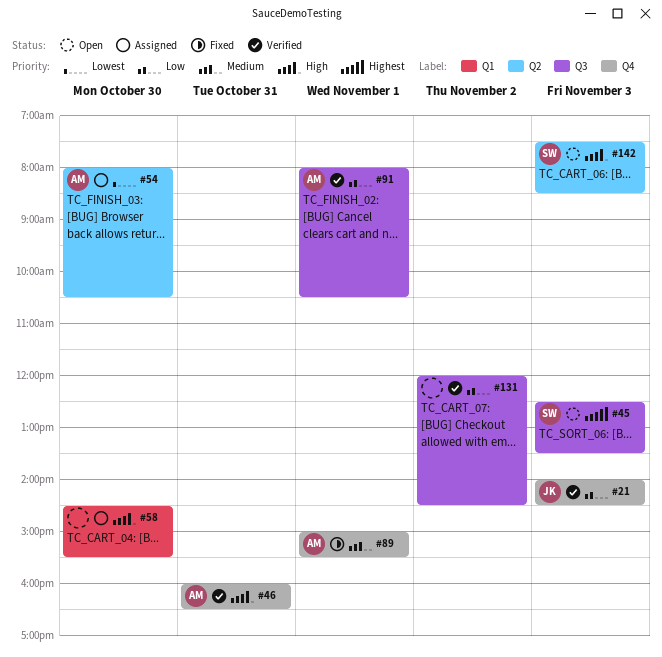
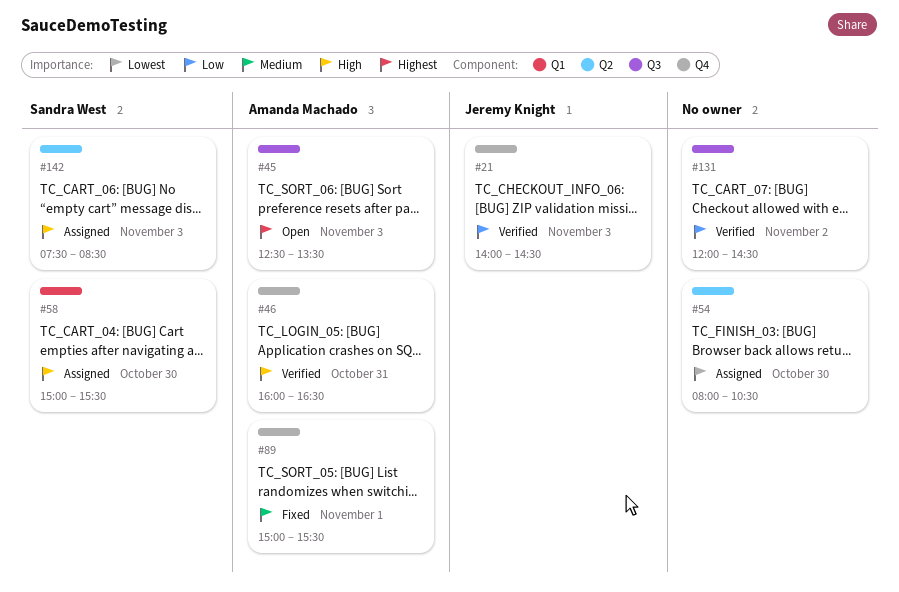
#45, owner: Sandra West -> Amanda Machado
#54, owner: Amanda Machado -> none
#58, owner: none -> Sandra West
#58, begins: 14:30 -> 15:00
#91: present -> none
#142, status: Open -> Assigned

